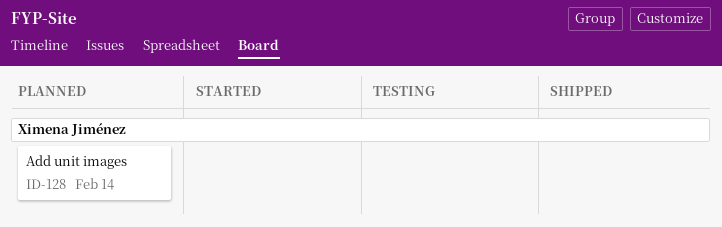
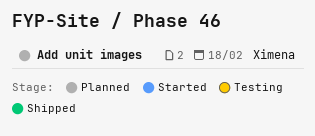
Add unit images, due: Feb 14 -> Feb 18

